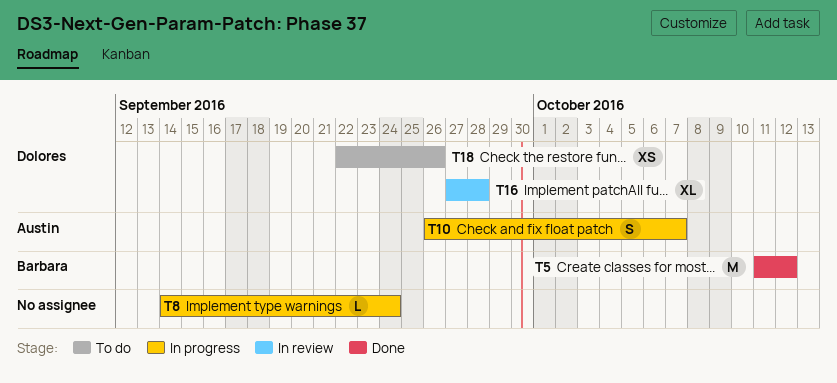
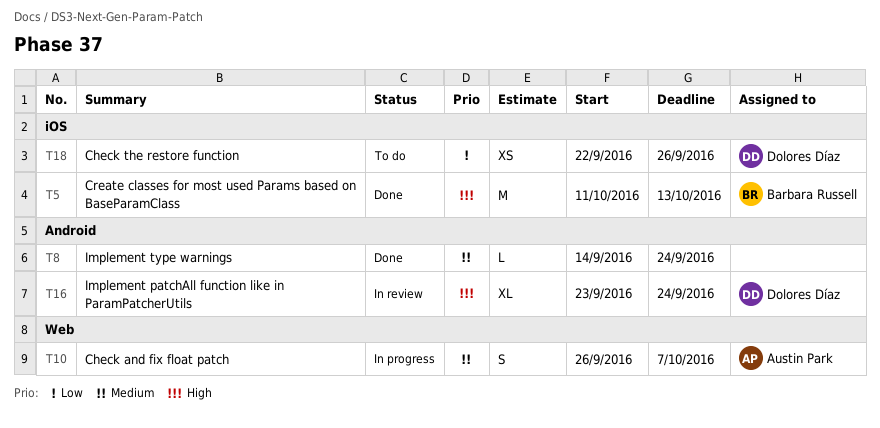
T5, due: Oct 12 -> Oct 13
T8, status: In progress -> Done
T16, start: Sep 27 -> Sep 23
T16, due: Sep 28 -> Sep 24

